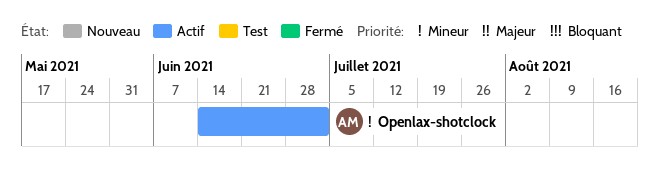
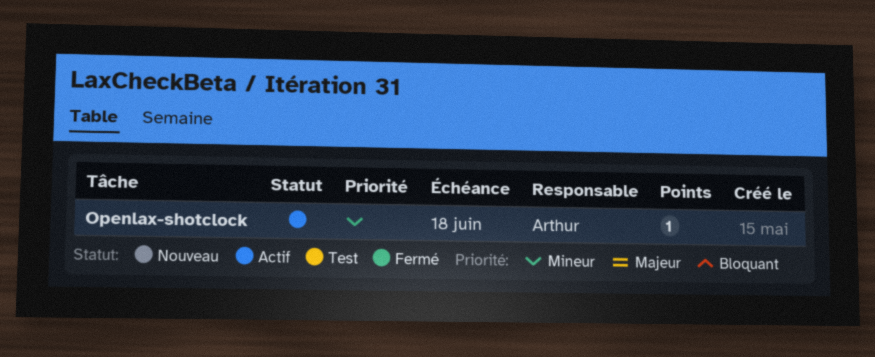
Openlax-shotclock, due: Jul 2 -> Jun 18

